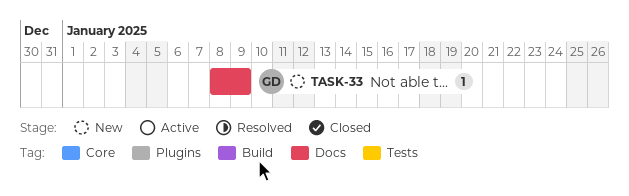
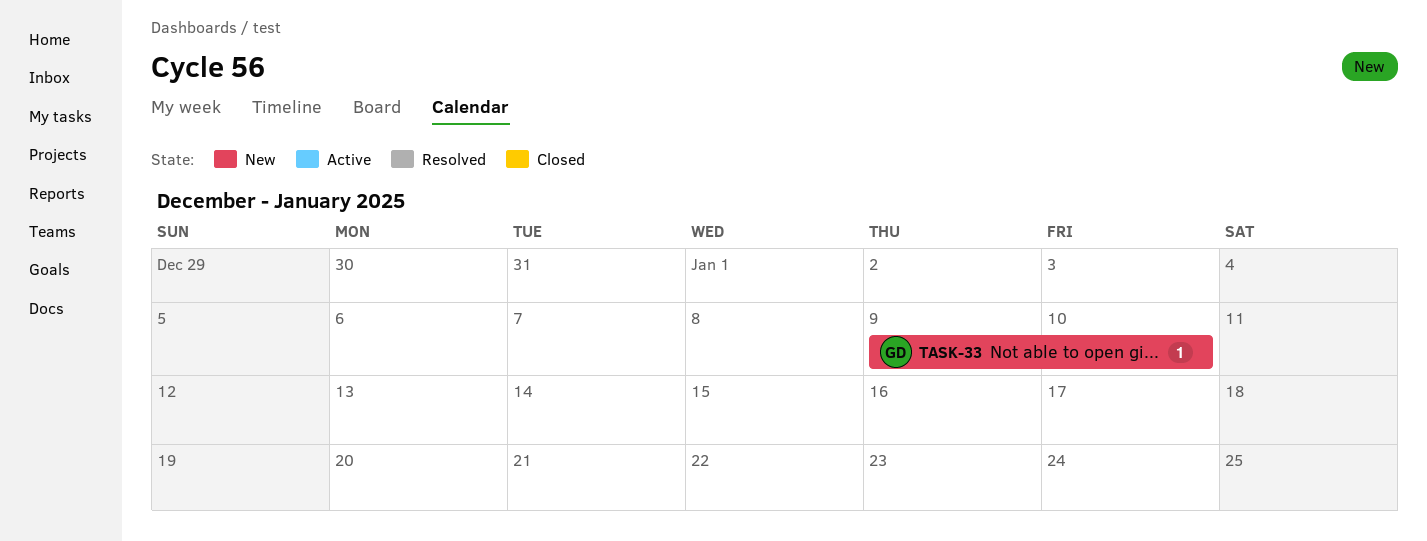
TASK-33, start: Jan 8 -> Jan 9
TASK-33, due: Jan 9 -> Jan 10

